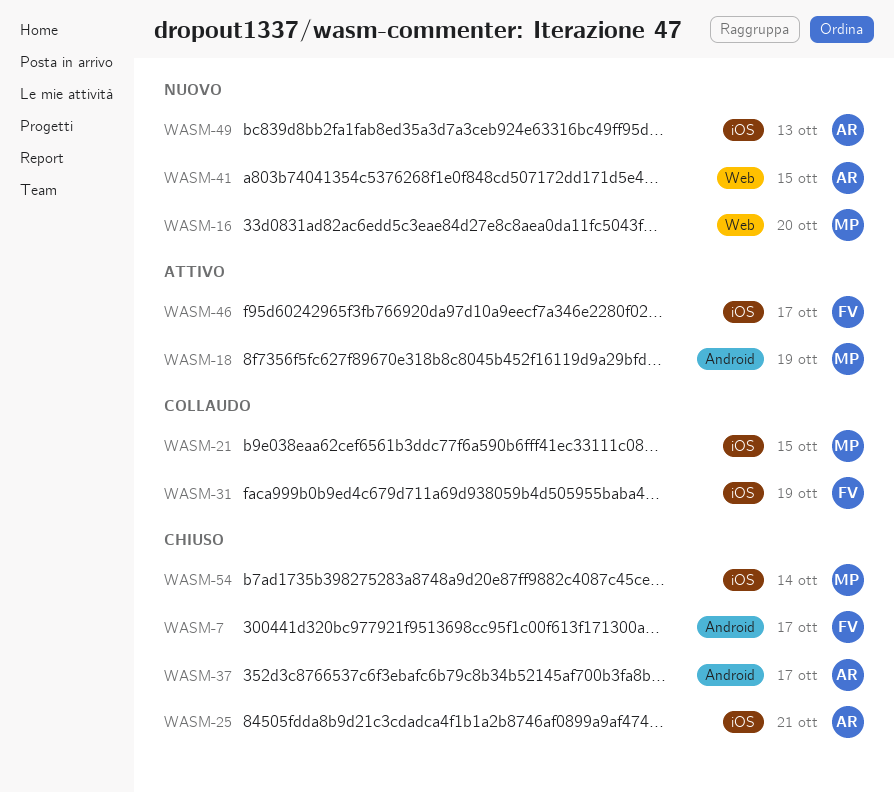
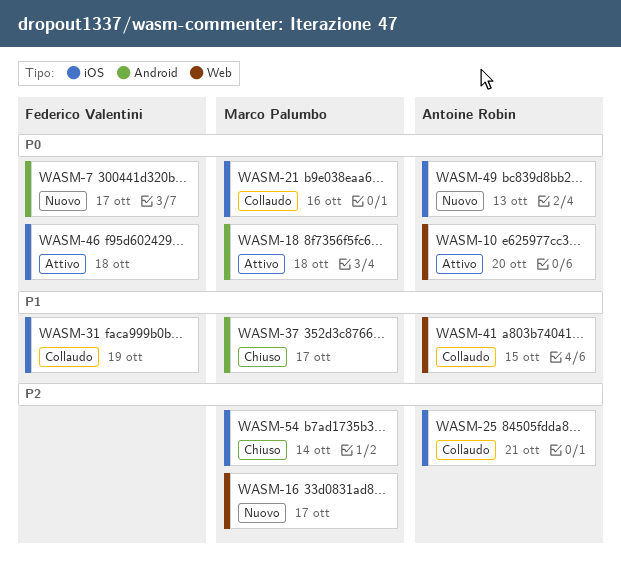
WASM-7, status: Chiuso -> Nuovo
WASM-10: none -> present
WASM-16, due: Oct 20 -> Oct 17
WASM-18, due: Oct 19 -> Oct 18
WASM-21, due: Oct 15 -> Oct 16
WASM-25, status: Chiuso -> Collaudo
WASM-37, owner: Antoine Robin -> Marco Palumbo
WASM-41, status: Nuovo -> Collaudo
WASM-46, due: Oct 17 -> Oct 18

